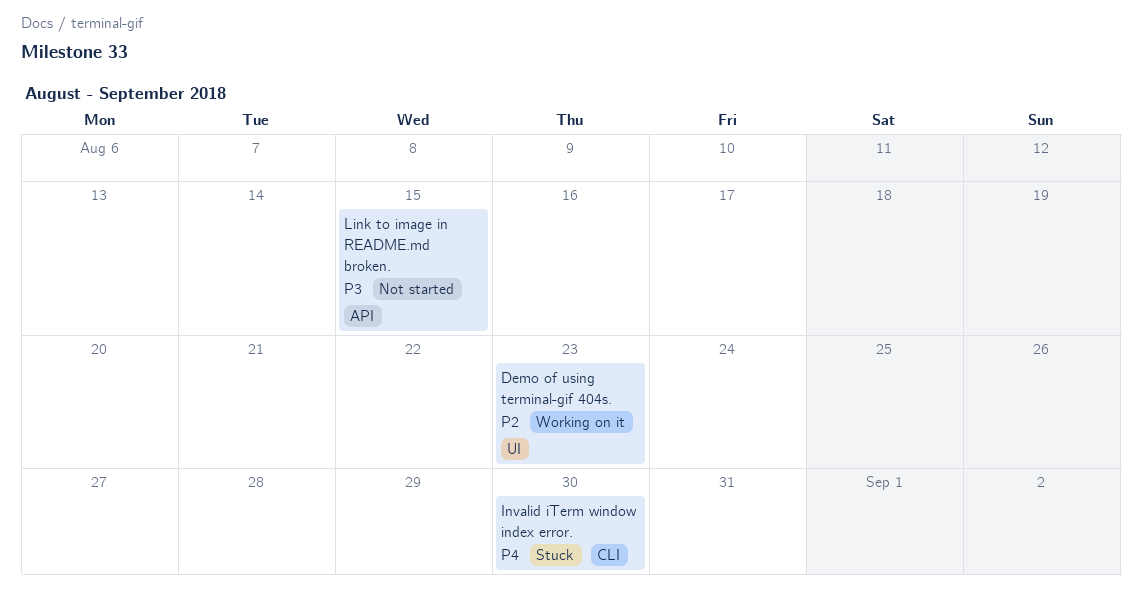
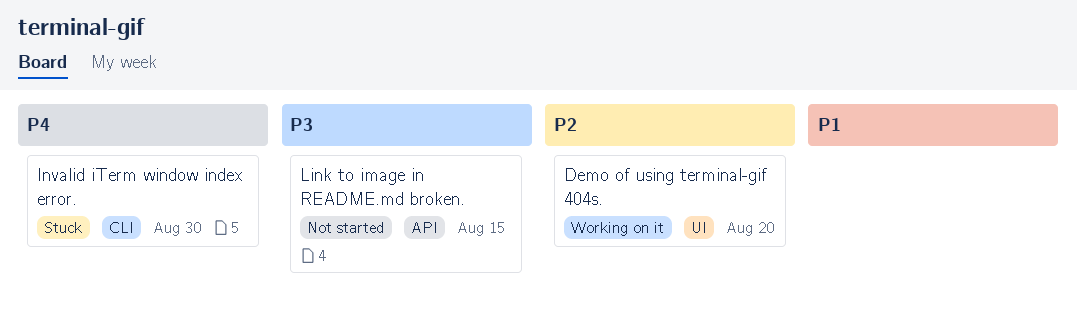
Demo of using terminal-gif 404s., due: Aug 23 -> Aug 20

